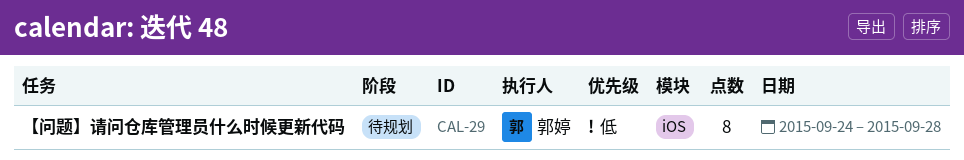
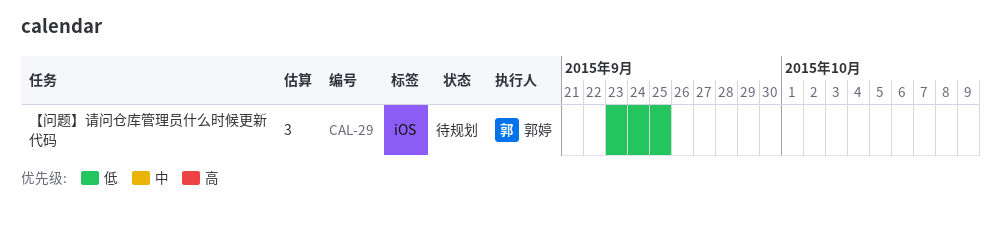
CAL-29, estimate: 8 -> 3
CAL-29, start: Sep 24 -> Sep 23
CAL-29, due: Sep 28 -> Sep 25

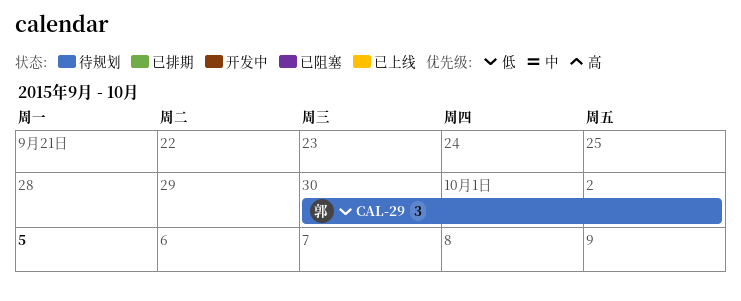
CAL-29, start: Sep 23 -> Sep 30
CAL-29, due: Sep 25 -> Oct 2

